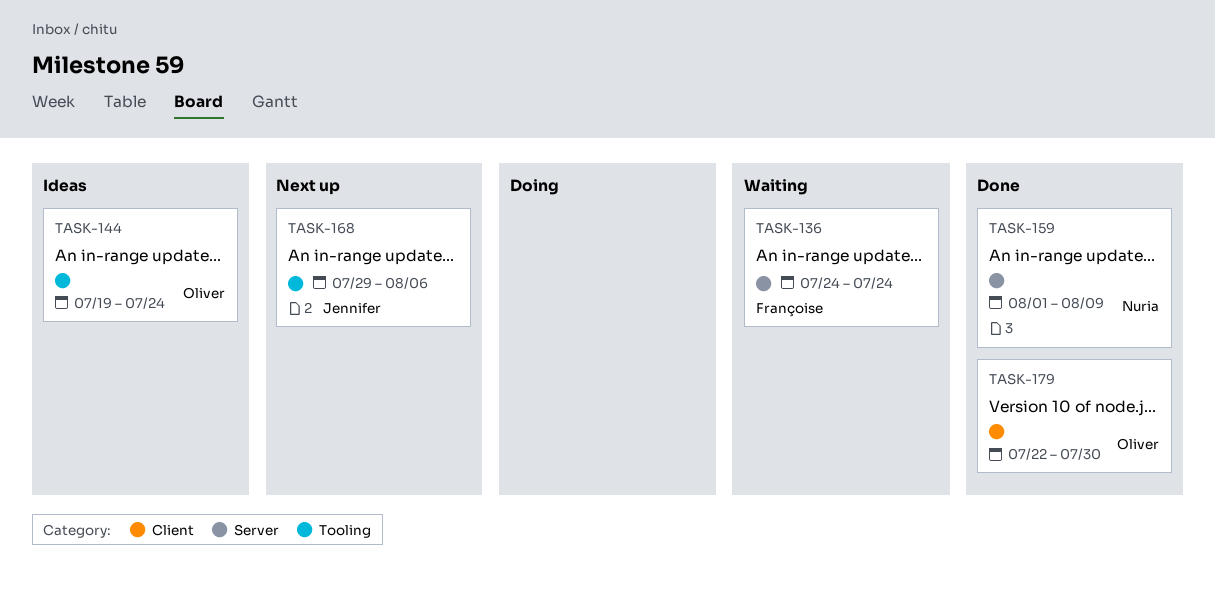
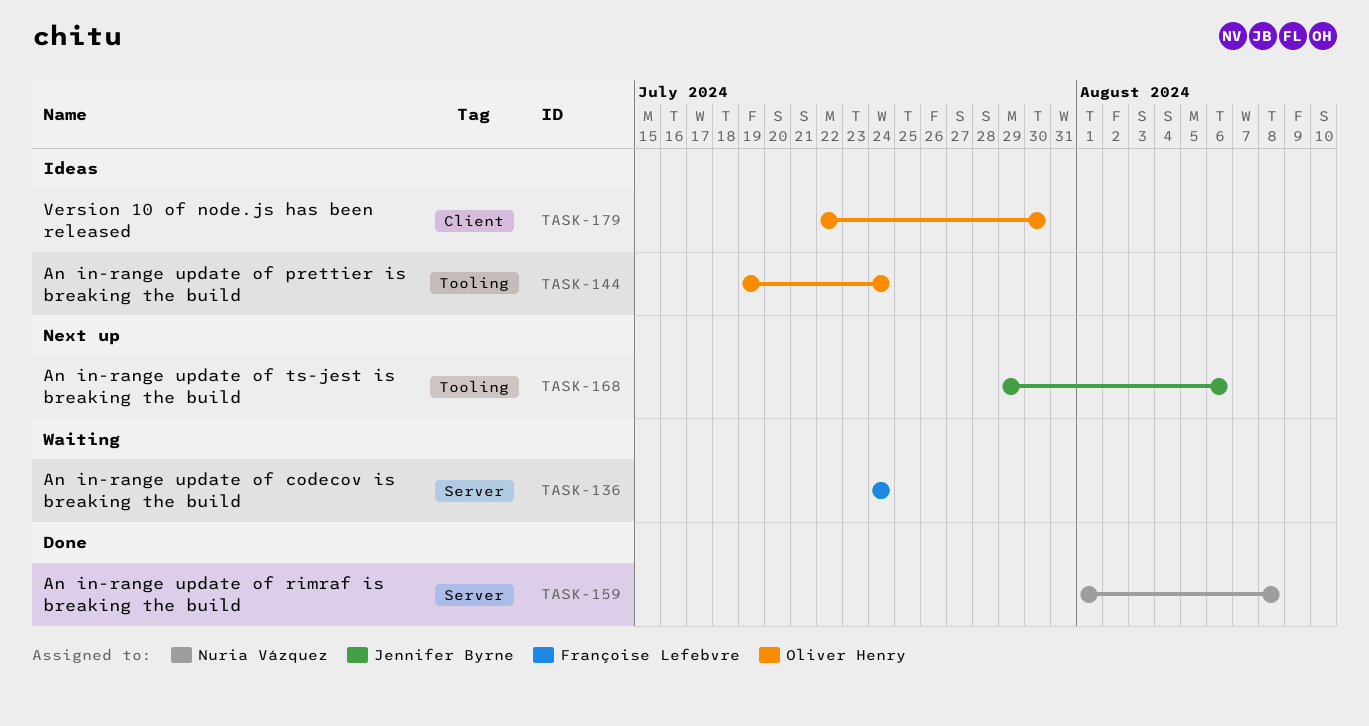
TASK-159, due: Aug 9 -> Aug 8
TASK-179, status: Done -> Ideas

